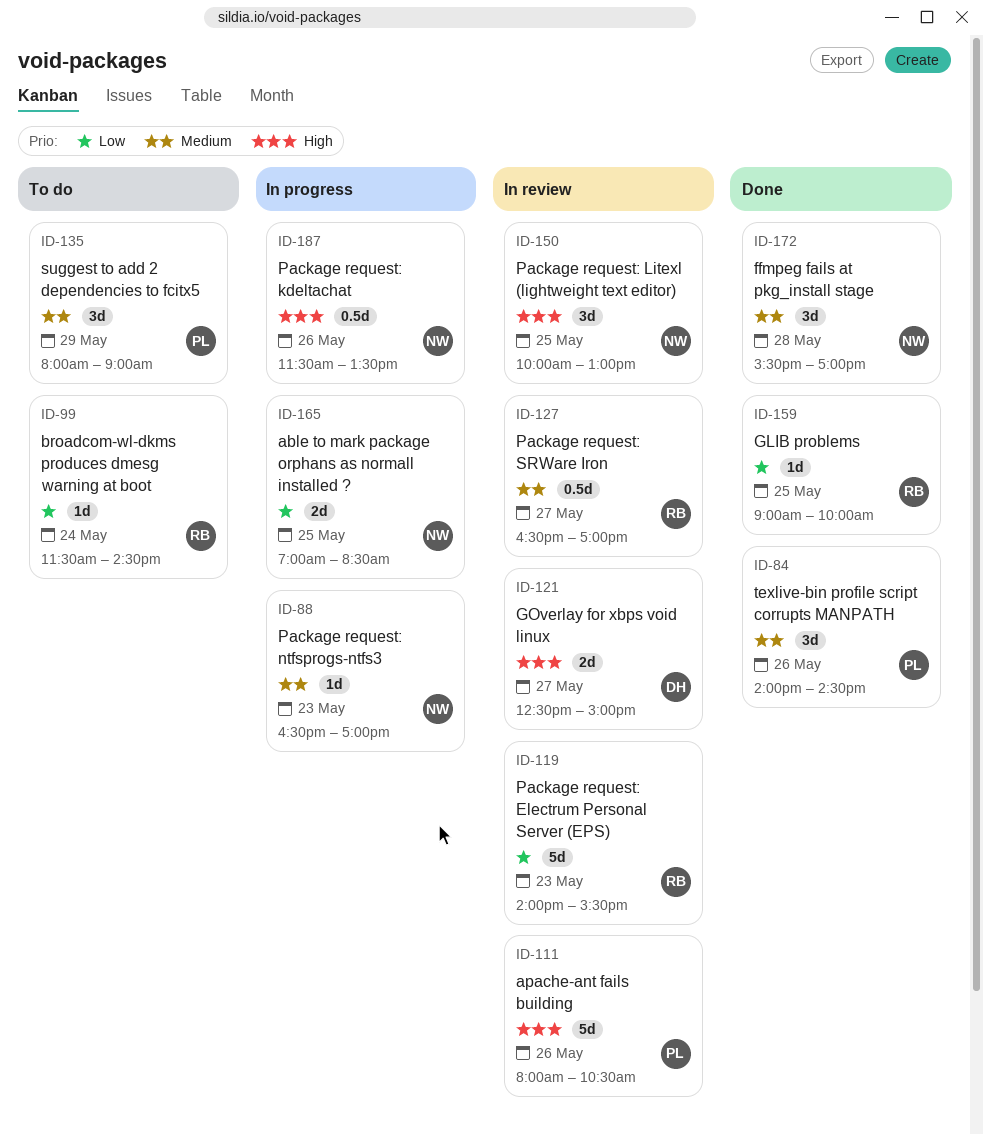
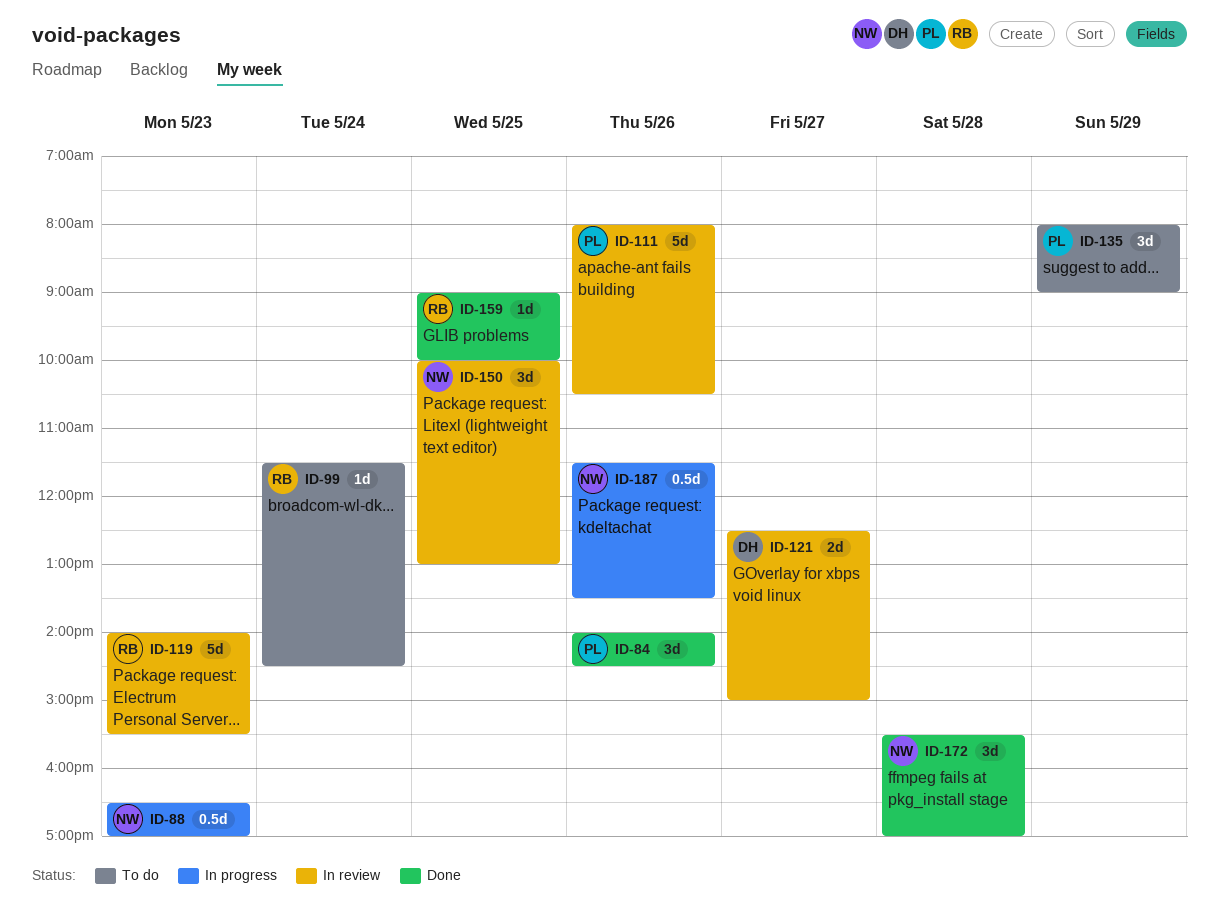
ID-88, estimate: 1d -> 0.5d
ID-127: present -> none
ID-165: present -> none

